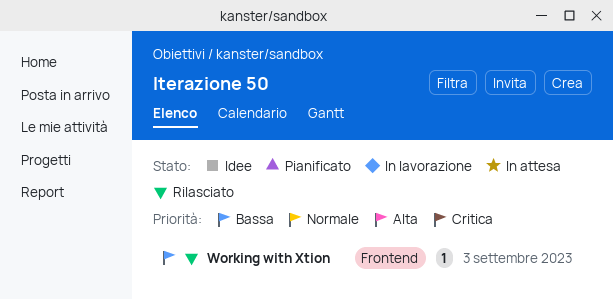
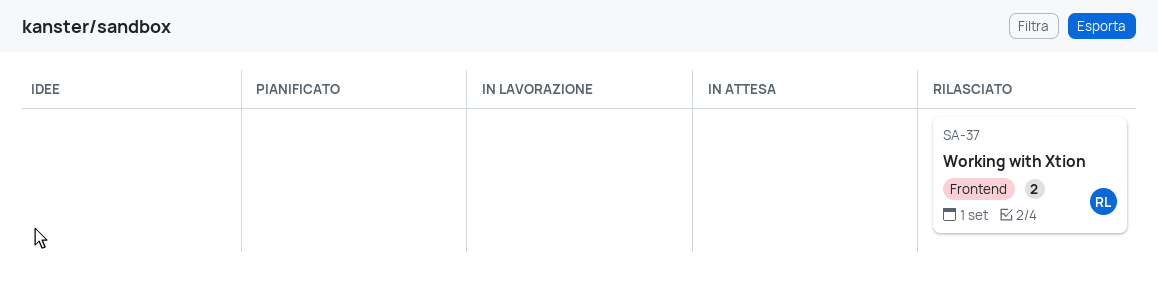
Working with Xtion, estimate: 1 -> 2
Working with Xtion, due: Sep 3 -> Sep 1

